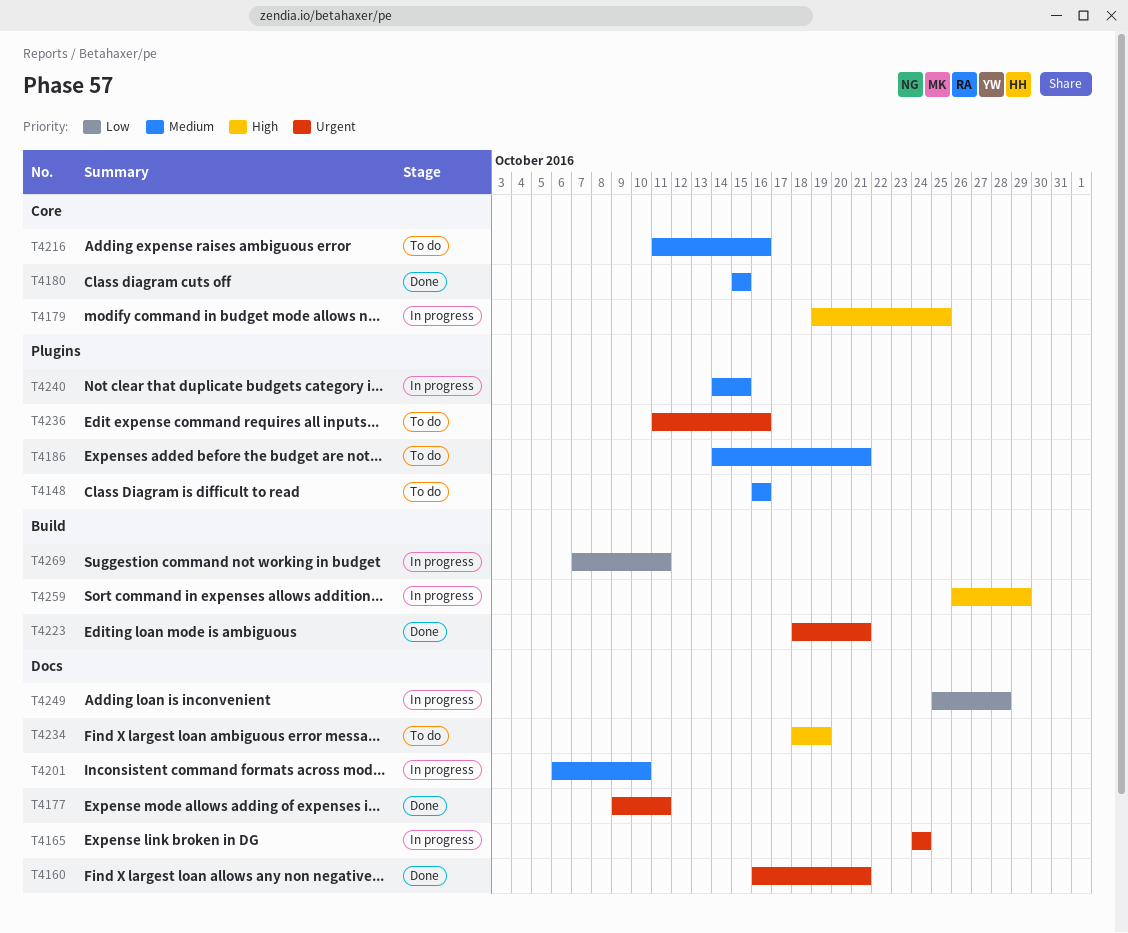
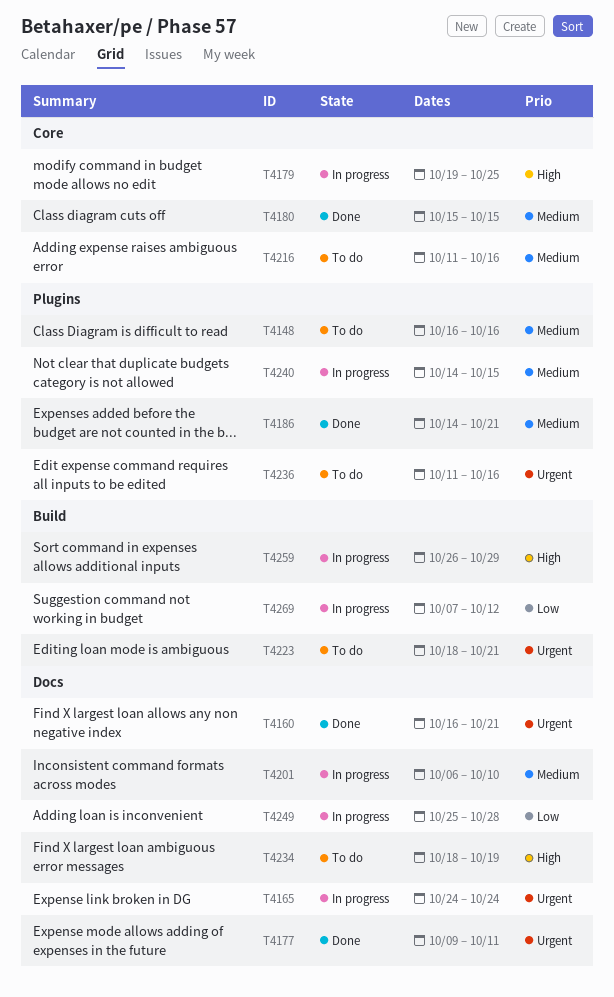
T4186, status: To do -> Done
T4223, status: Done -> To do
T4269, due: Oct 11 -> Oct 12

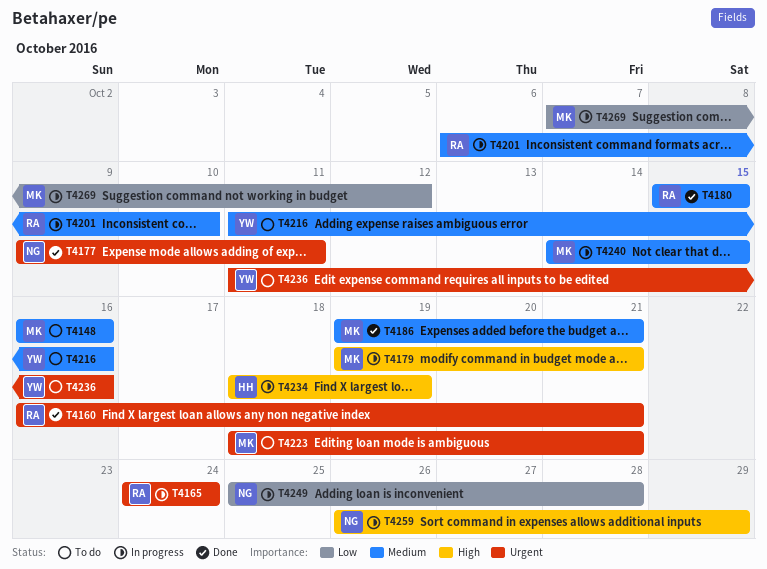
T4179, due: Oct 25 -> Oct 21
T4186, start: Oct 14 -> Oct 19
T4234, status: To do -> In progress

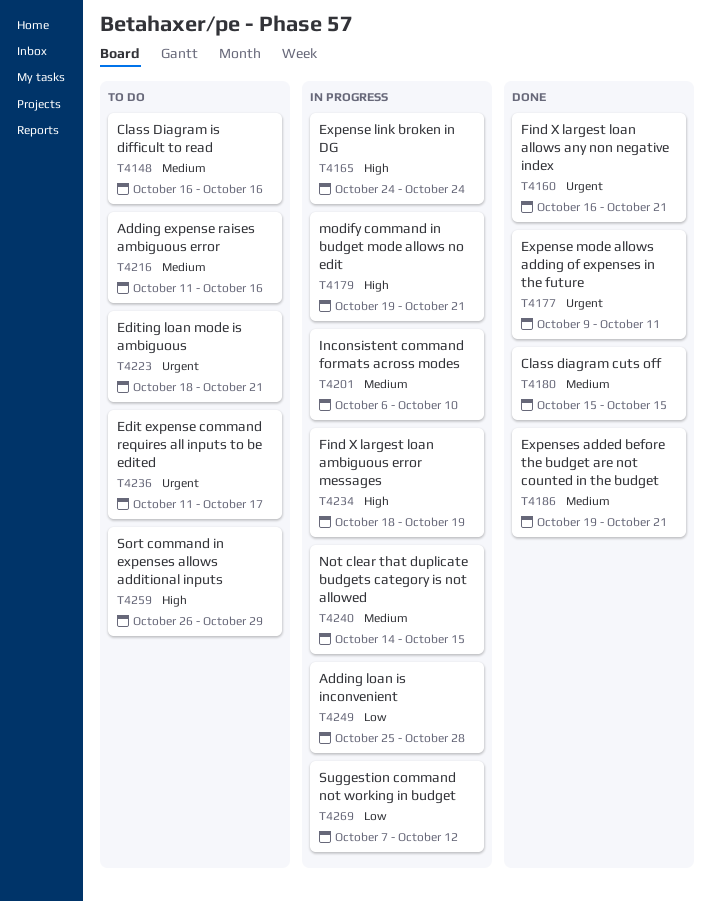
T4165, priority: Urgent -> High
T4236, due: Oct 16 -> Oct 17
T4259, status: In progress -> To do

